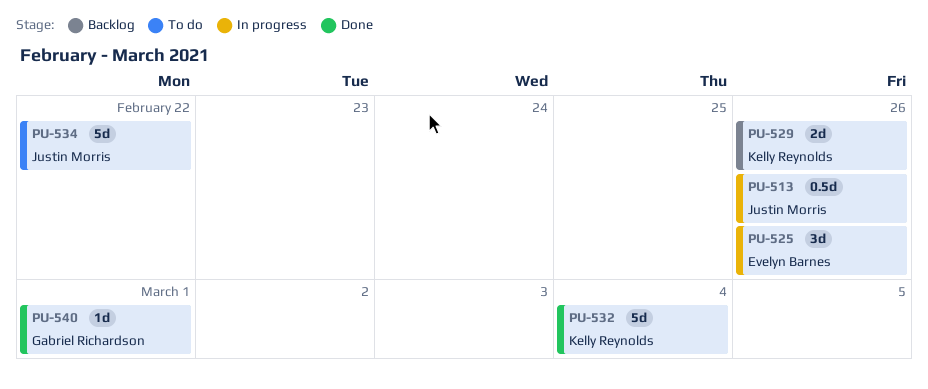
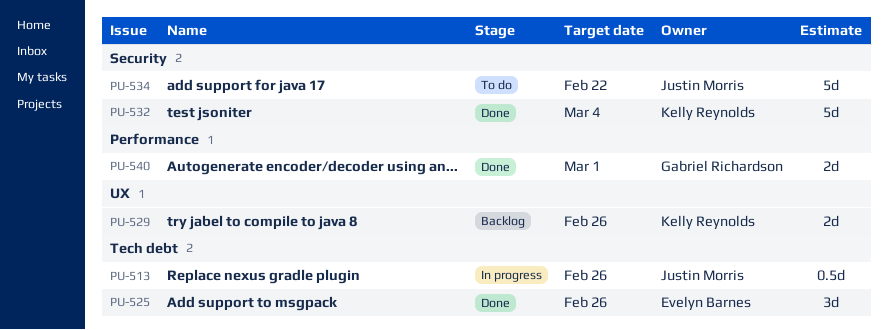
PU-525, status: In progress -> Done
PU-540, estimate: 1d -> 2d

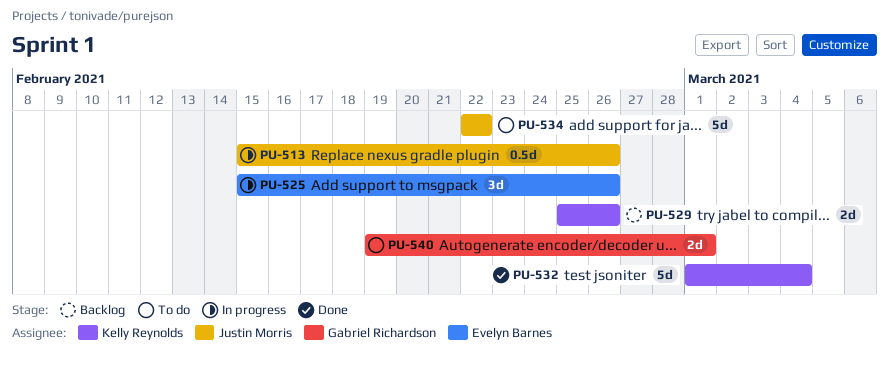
PU-525, status: Done -> In progress
PU-540, status: Done -> To do

